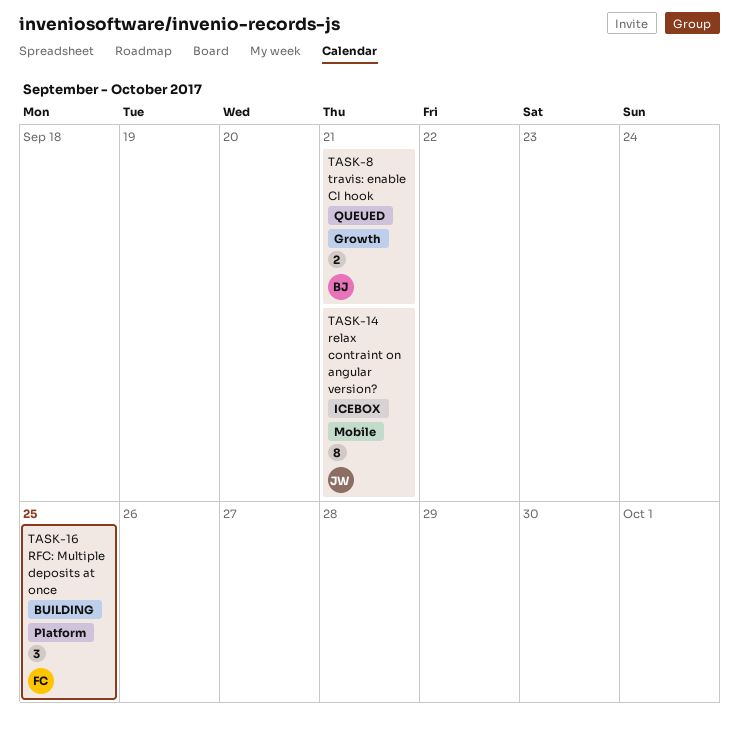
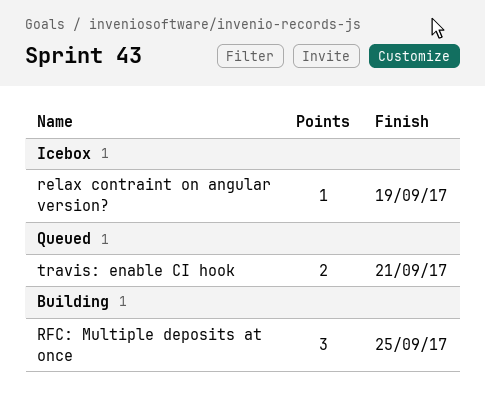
relax contraint on angular version?, estimate: 8 -> 1
relax contraint on angular version?, due: Sep 21 -> Sep 19

